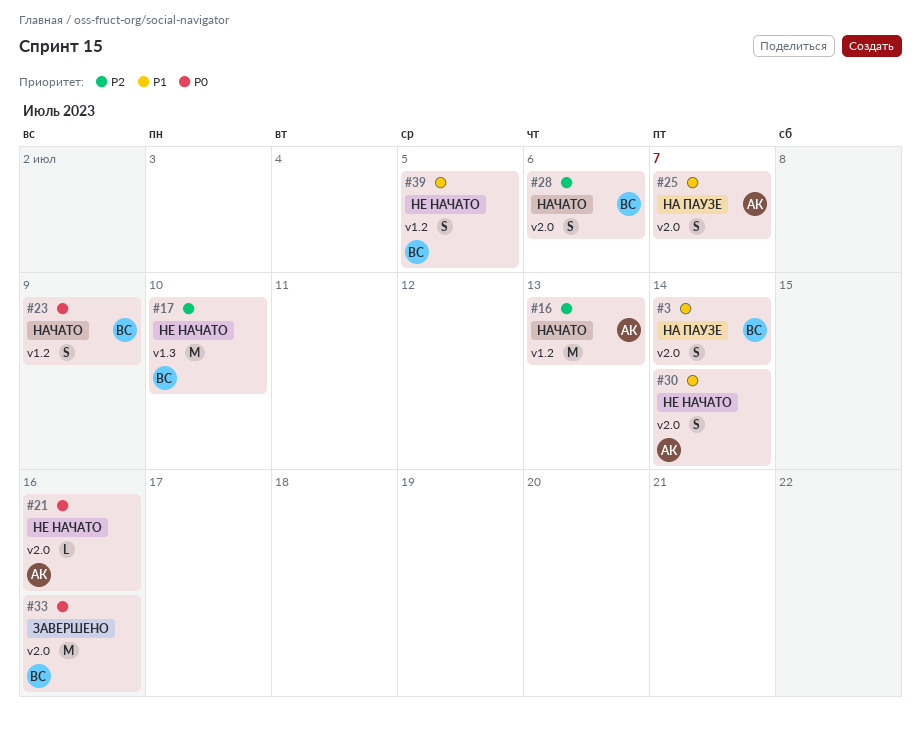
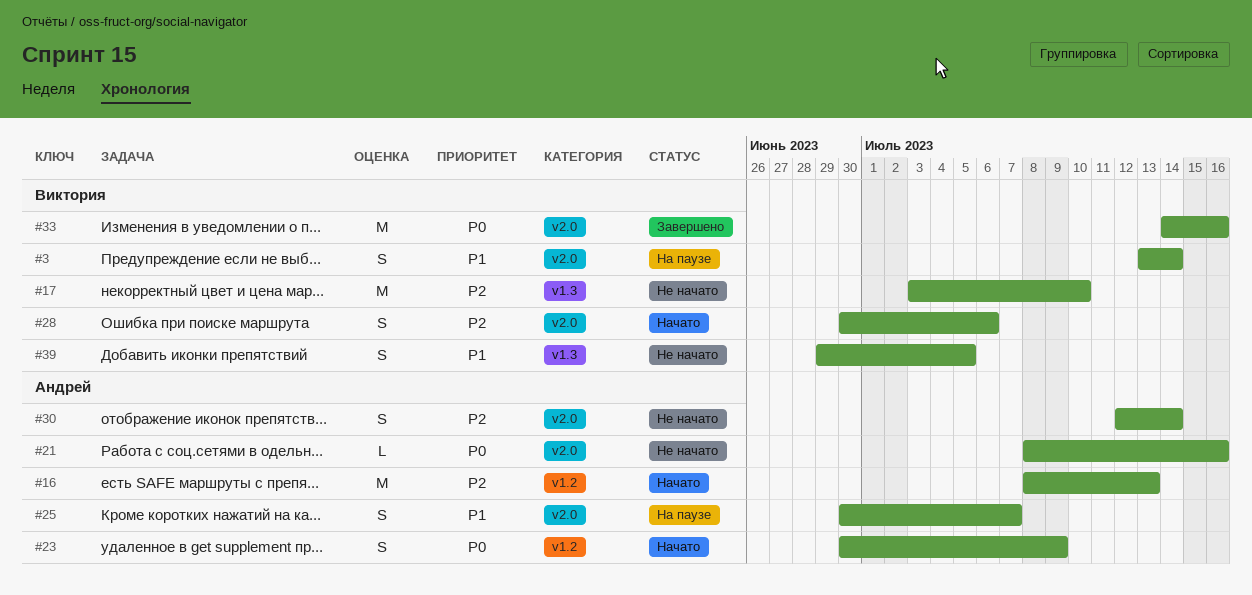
#23, owner: Виктория -> Андрей
#30, priority: P1 -> P2
#39, label: v1.2 -> v1.3

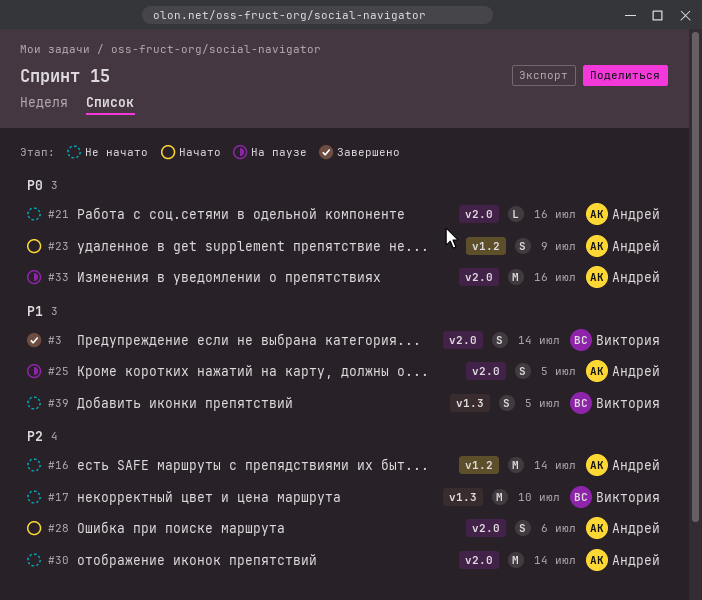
#3, status: На паузе -> Завершено
#16, status: Начато -> Не начато
#16, due: Jul 13 -> Jul 14
#25, due: Jul 7 -> Jul 5
#28, owner: Виктория -> Андрей
#30, estimate: S -> M
#33, status: Завершено -> На паузе
#33, owner: Виктория -> Андрей

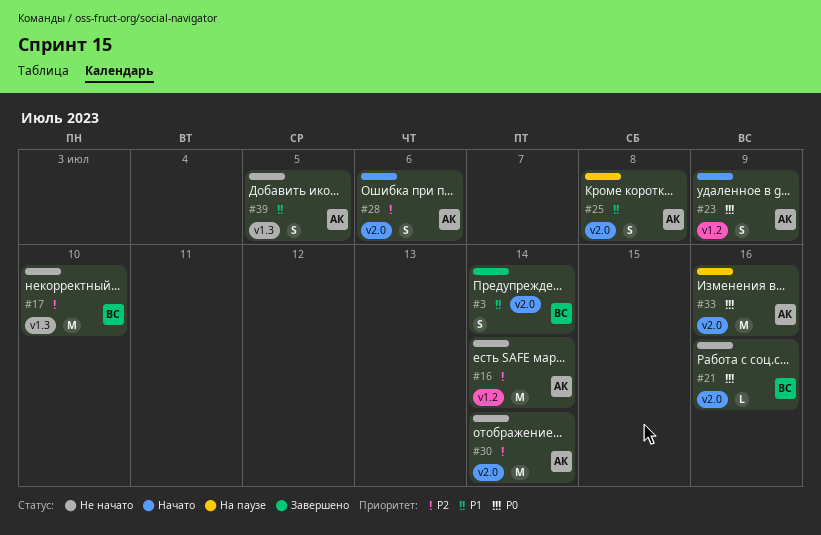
#21, owner: Андрей -> Виктория
#25, due: Jul 5 -> Jul 8
#39, owner: Виктория -> Андрей

